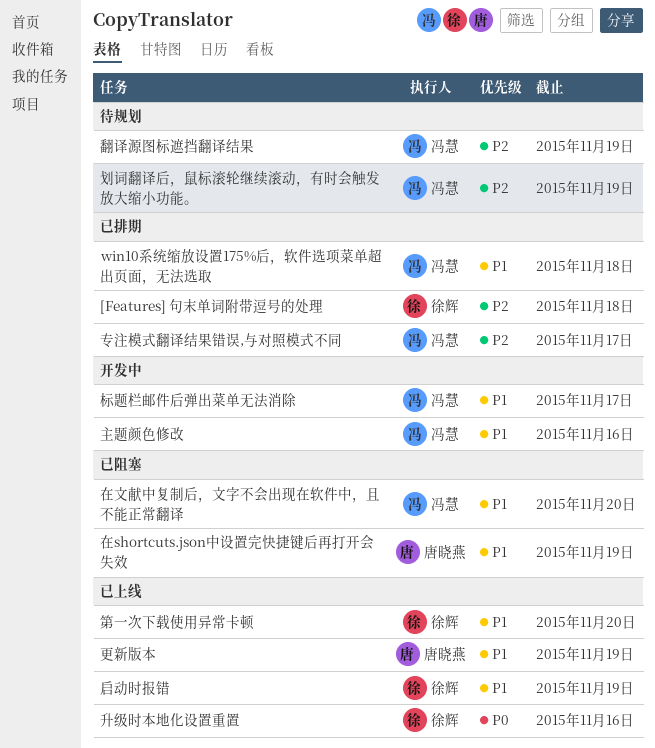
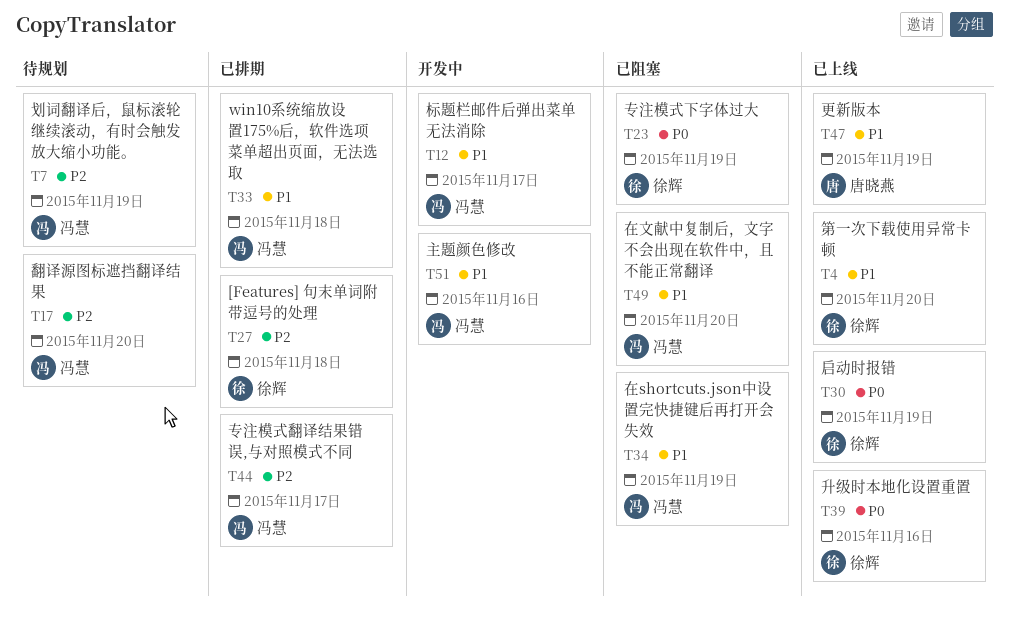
专注模式下字体过大: none -> present
启动时报错, priority: P1 -> P0
在shortcuts.json中设置完快捷键后再打开会失效, owner: 唐晓燕 -> 冯慧
翻译源图标遮挡翻译结果, due: Nov 19 -> Nov 20

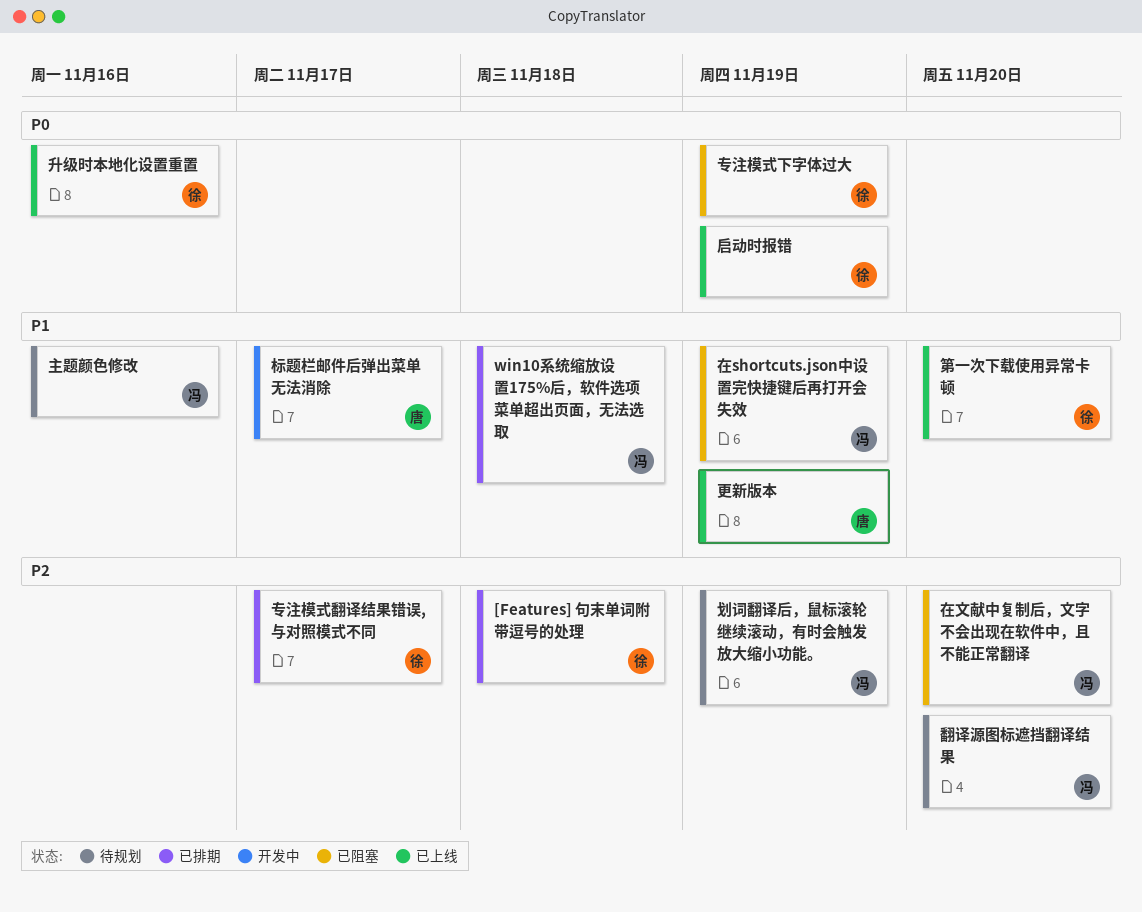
专注模式翻译结果错误,与对照模式不同, owner: 冯慧 -> 徐辉
主题颜色修改, status: 开发中 -> 待规划
在文献中复制后，文字不会出现在软件中，且不能正常翻译, priority: P1 -> P2
标题栏邮件后弹出菜单无法消除, owner: 冯慧 -> 唐晓燕

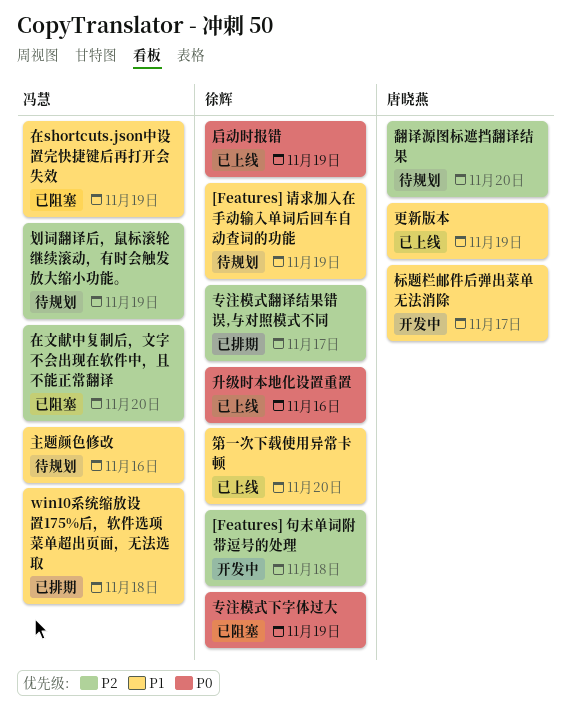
[Features] 句末单词附带逗号的处理, status: 已排期 -> 开发中
[Features] 请求加入在手动输入单词后回车自动查词的功能: none -> present
翻译源图标遮挡翻译结果, owner: 冯慧 -> 唐晓燕

